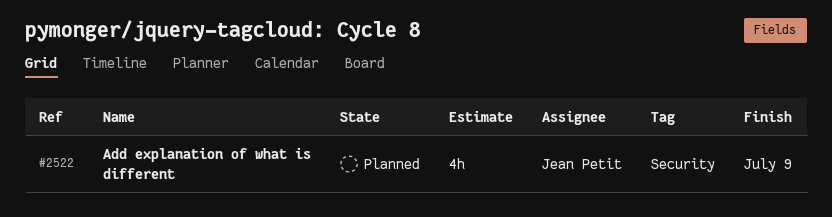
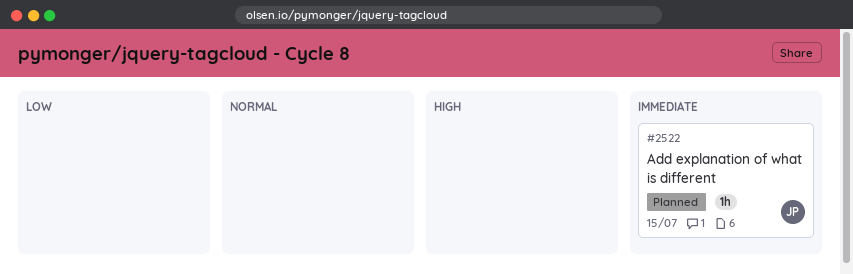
#2522, estimate: 4h -> 1h
#2522, due: Jul 9 -> Jul 15

